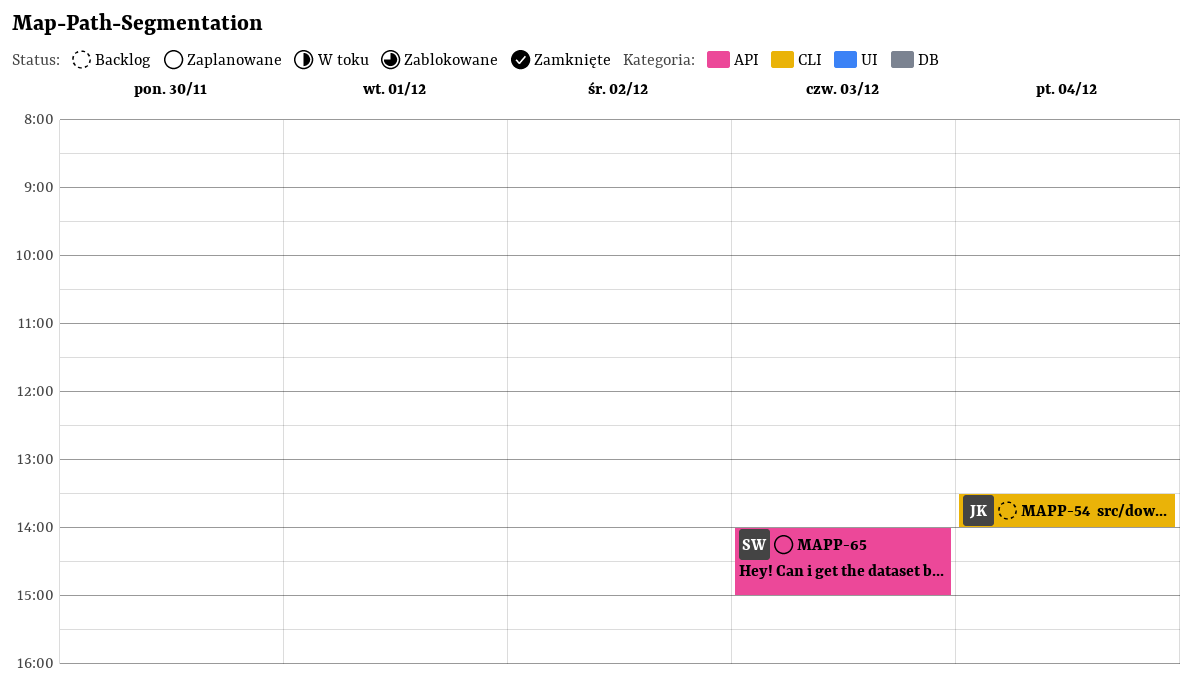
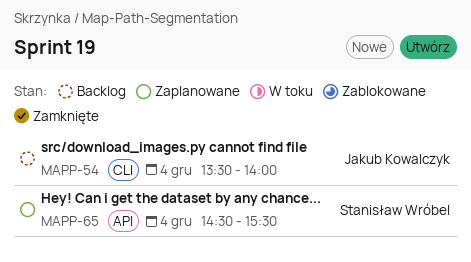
MAPP-65, day: Dec 3 -> Dec 4
MAPP-65, begins: 14:00 -> 14:30
MAPP-65, ends: 15:00 -> 15:30

